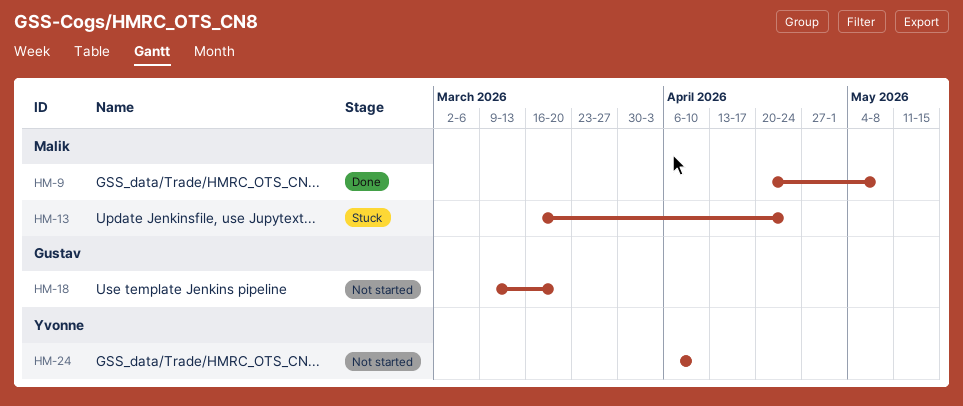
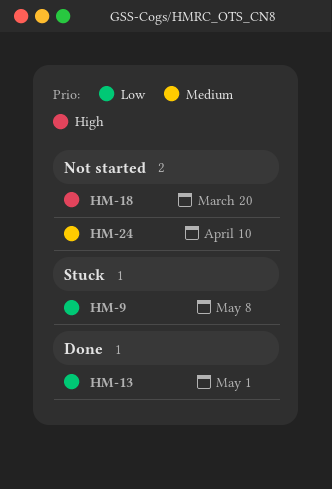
HM-9, status: Done -> Stuck
HM-13, status: Stuck -> Done
HM-13, due: Apr 24 -> May 1

